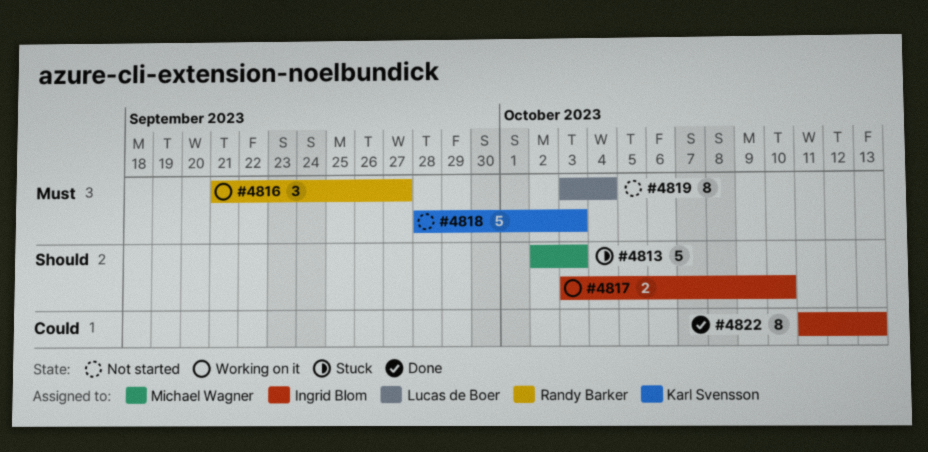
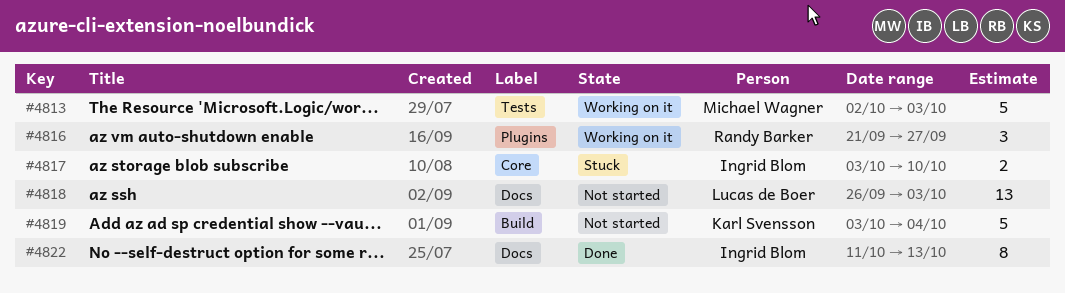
#4813, status: Stuck -> Working on it
#4817, status: Working on it -> Stuck
#4818, owner: Karl Svensson -> Lucas de Boer
#4818, estimate: 5 -> 13
#4818, start: Sep 28 -> Sep 26
#4819, owner: Lucas de Boer -> Karl Svensson
#4819, estimate: 8 -> 5

